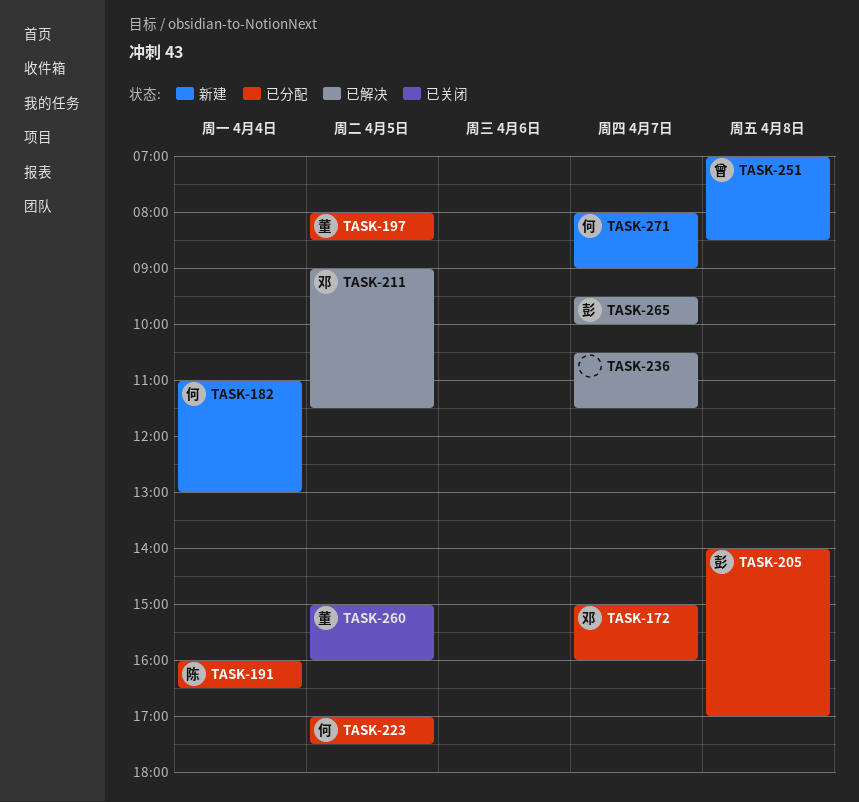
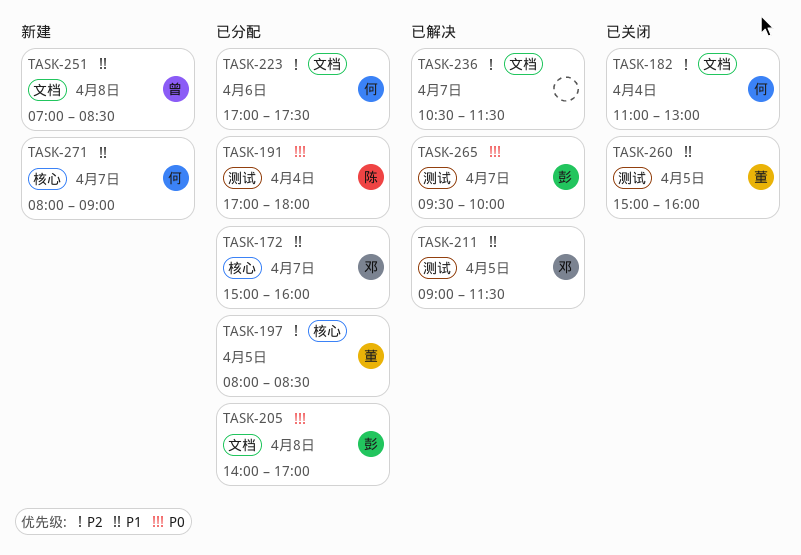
TASK-182, status: 新建 -> 已关闭
TASK-191, begins: 16:00 -> 17:00
TASK-191, ends: 16:30 -> 18:00
TASK-223, day: Apr 5 -> Apr 6

